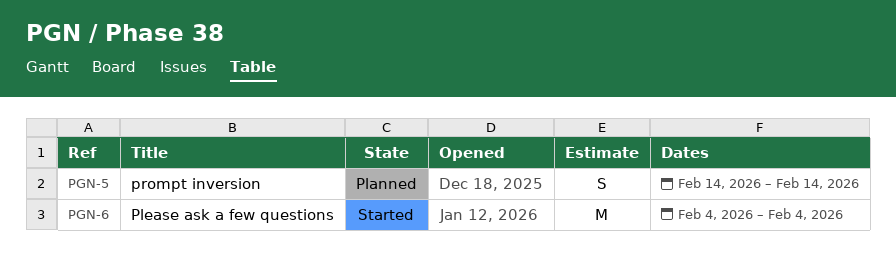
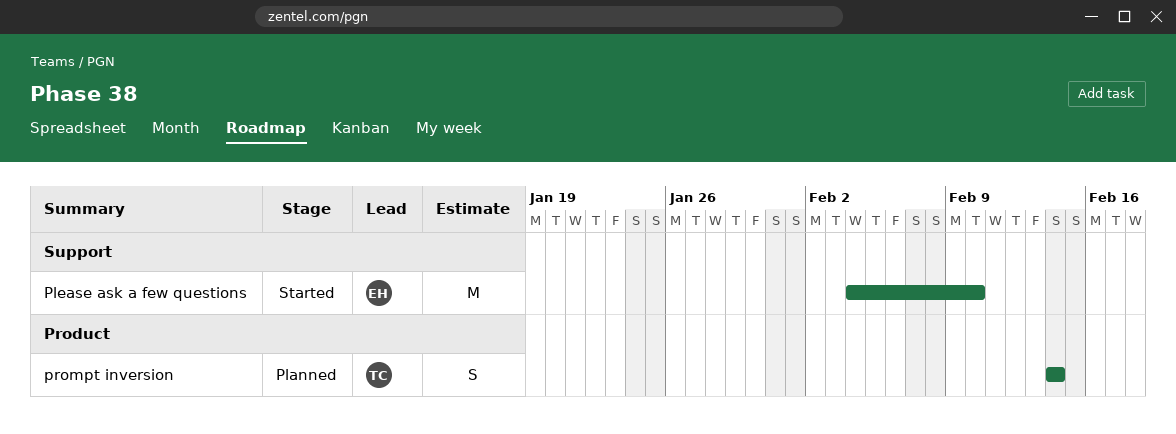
Please ask a few questions, due: Feb 4 -> Feb 10

